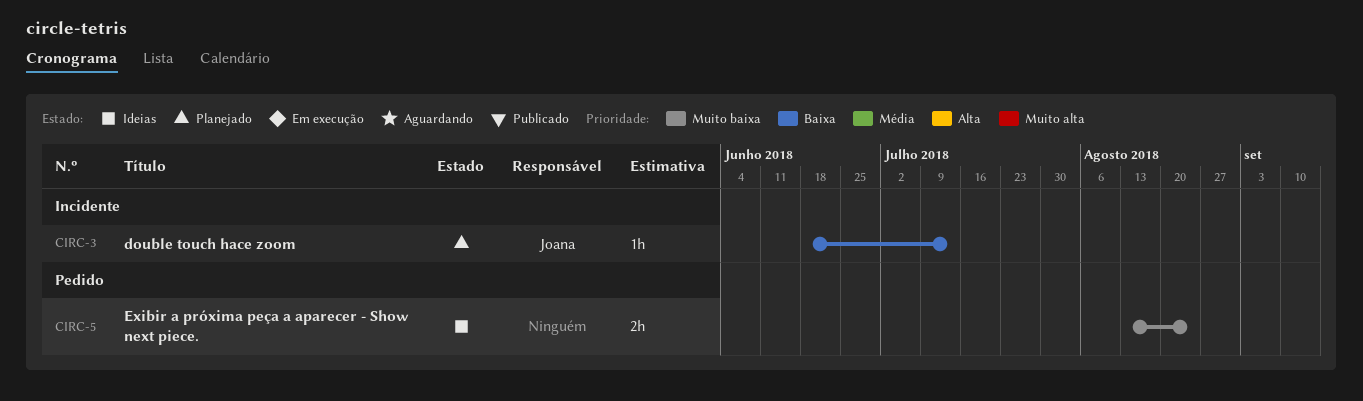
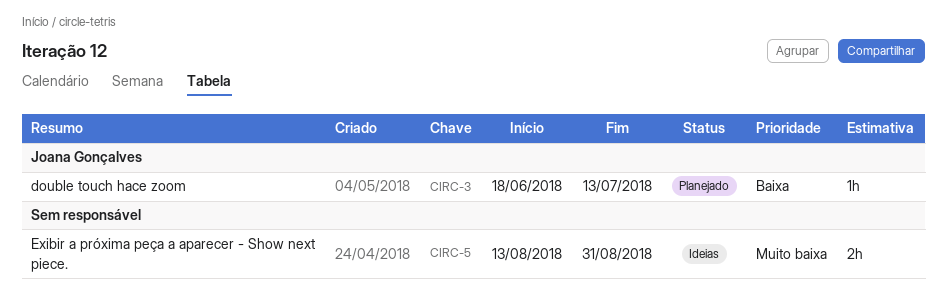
CIRC-5, due: Aug 24 -> Aug 31

